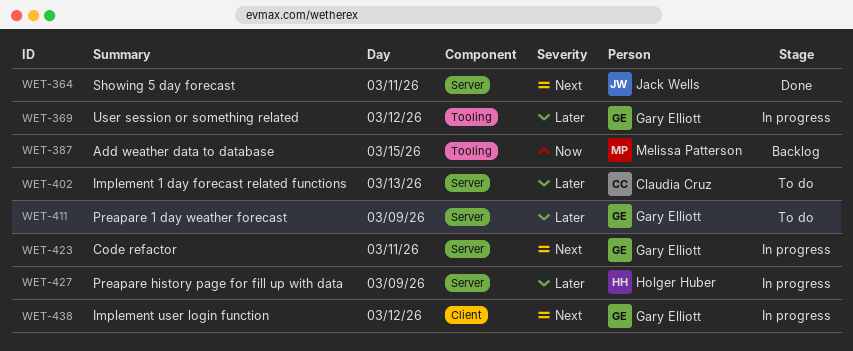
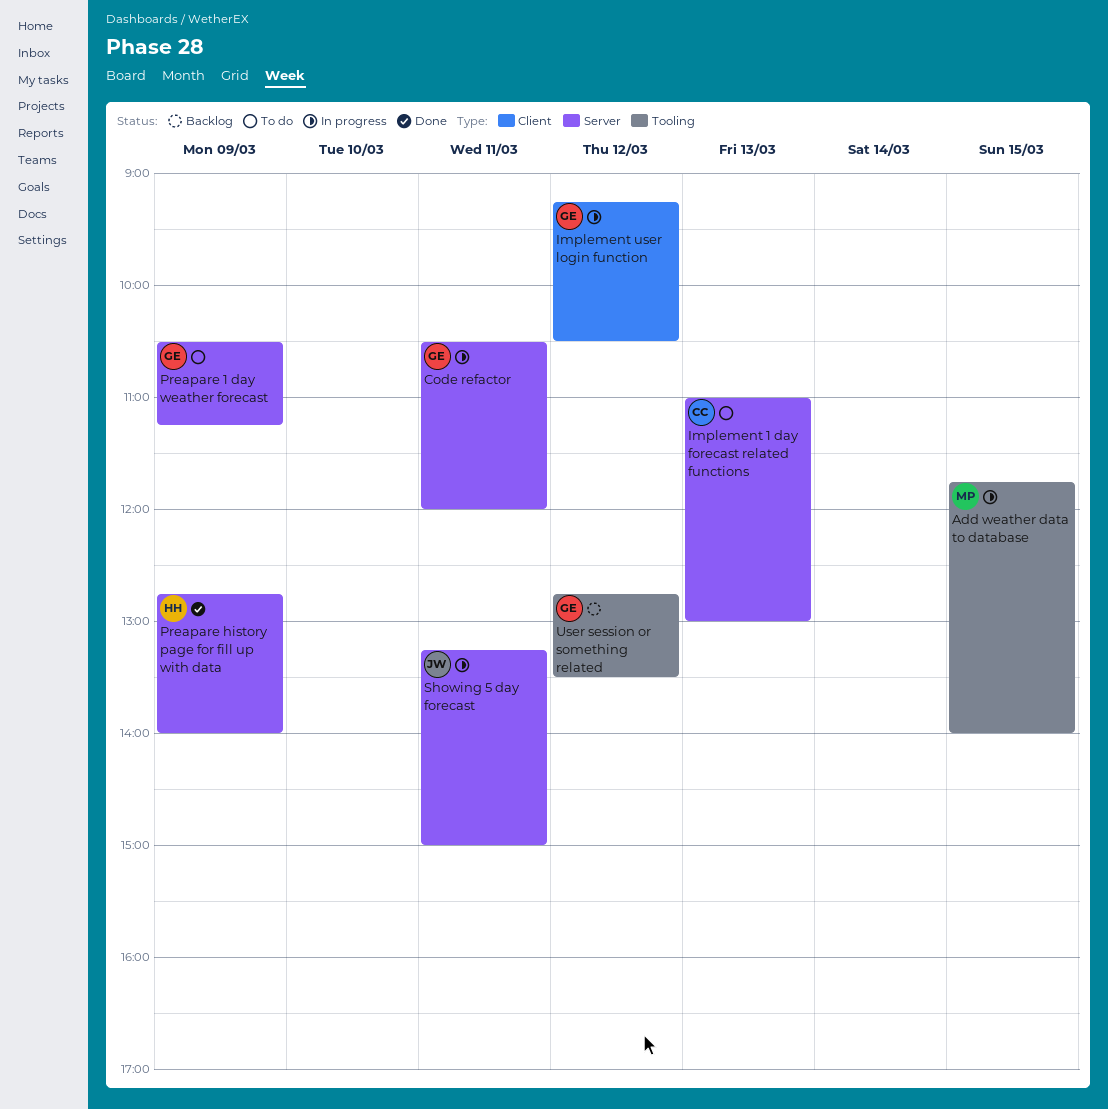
Add weather data to database, status: Backlog -> In progress
Preapare history page for fill up with data, status: In progress -> Done
Showing 5 day forecast, status: Done -> In progress
User session or something related, status: In progress -> Backlog

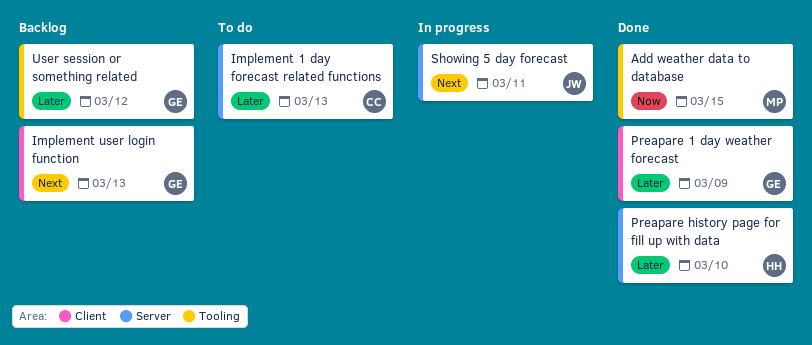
Add weather data to database, status: In progress -> Done
Code refactor: present -> none
Implement user login function, status: In progress -> Backlog
Implement user login function, day: Mar 12 -> Mar 13
Preapare 1 day weather forecast, status: To do -> Done
Preapare 1 day weather forecast, label: Server -> Client
Preapare history page for fill up with data, day: Mar 9 -> Mar 10

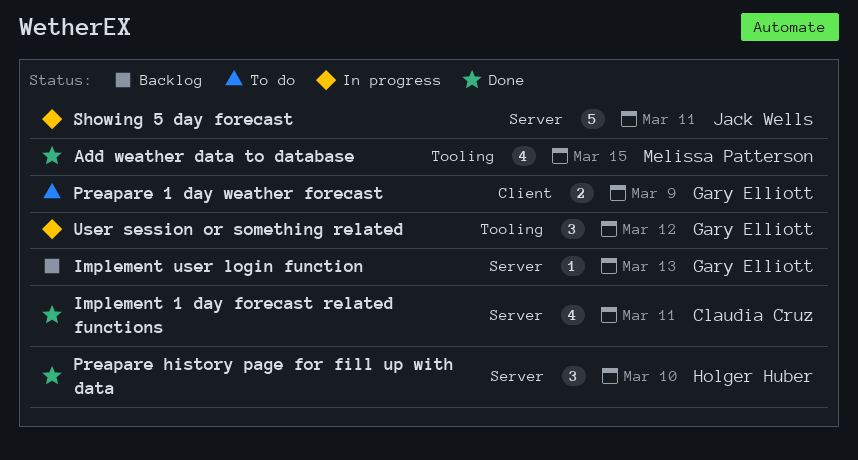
Implement 1 day forecast related functions, status: To do -> Done
Implement 1 day forecast related functions, day: Mar 13 -> Mar 11
Implement user login function, label: Client -> Server
Preapare 1 day weather forecast, status: Done -> To do
User session or something related, status: Backlog -> In progress

